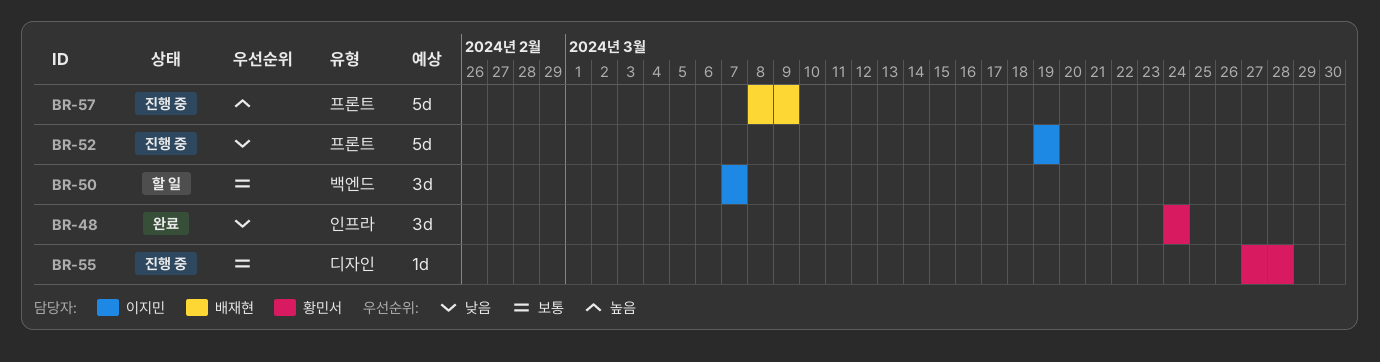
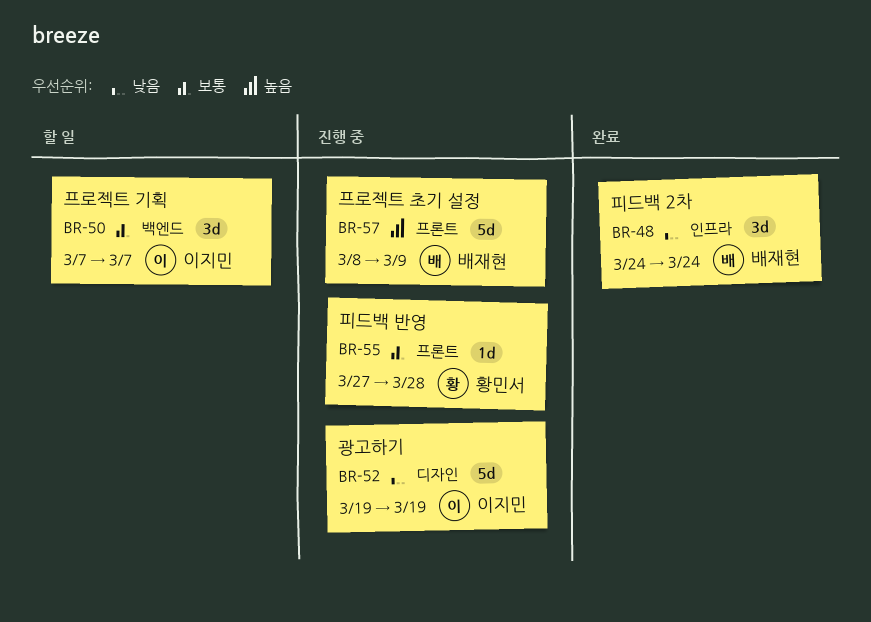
BR-48, owner: 황민서 -> 배재현
BR-52, label: 프론트 -> 디자인
BR-55, label: 디자인 -> 프론트

